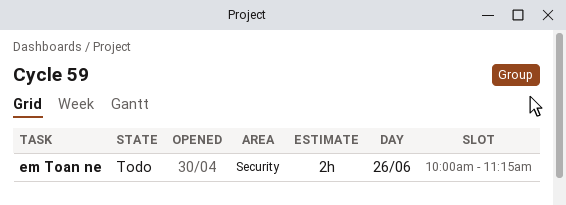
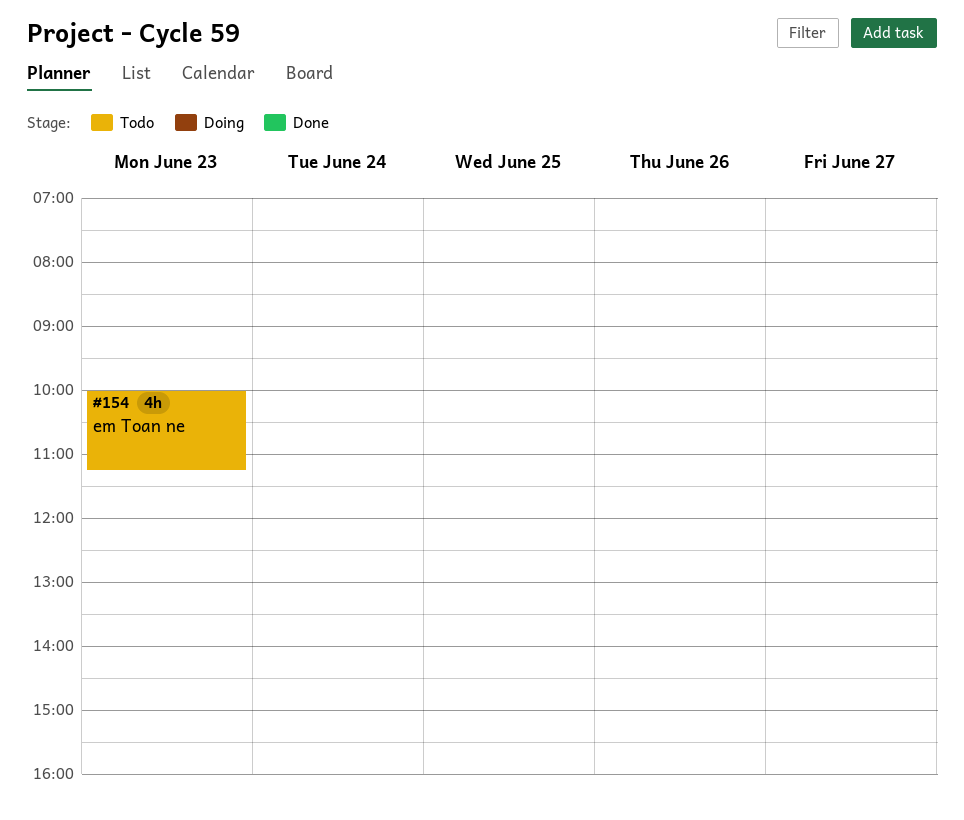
em Toan ne, estimate: 2h -> 4h
em Toan ne, day: Jun 26 -> Jun 23

